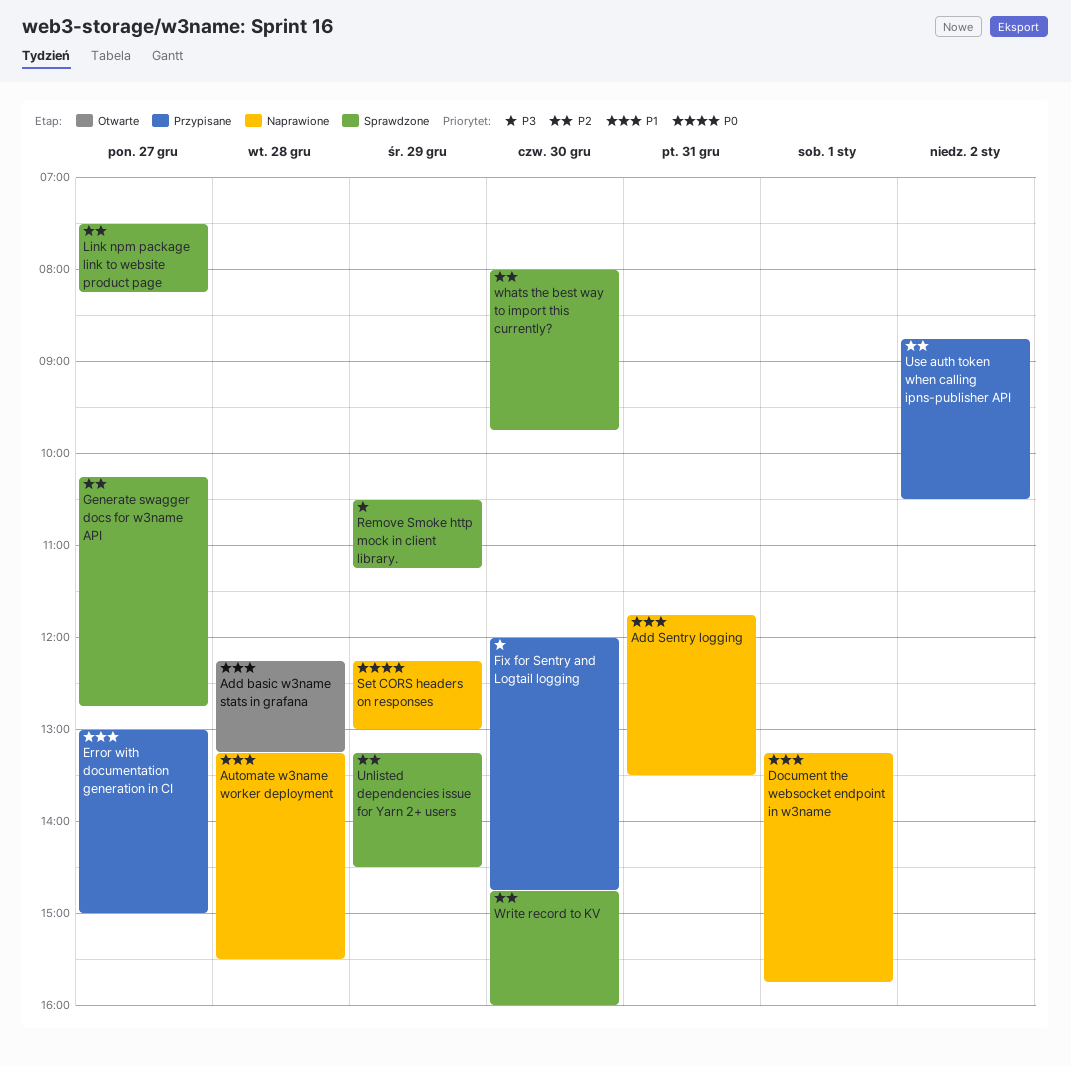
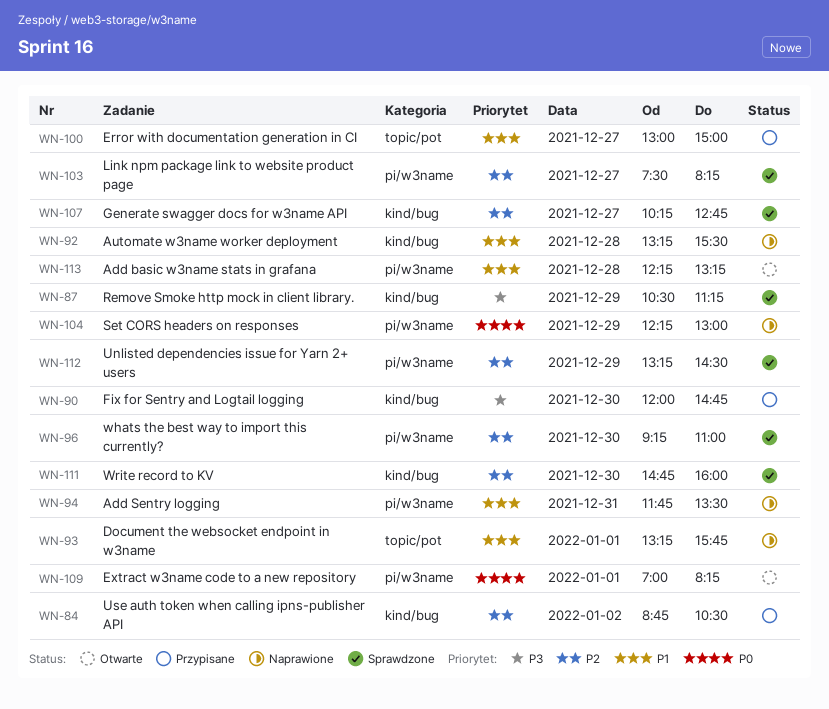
Extract w3name code to a new repository: none -> present
whats the best way to import this currently?, begins: 08:00 -> 09:15
whats the best way to import this currently?, ends: 09:45 -> 11:00

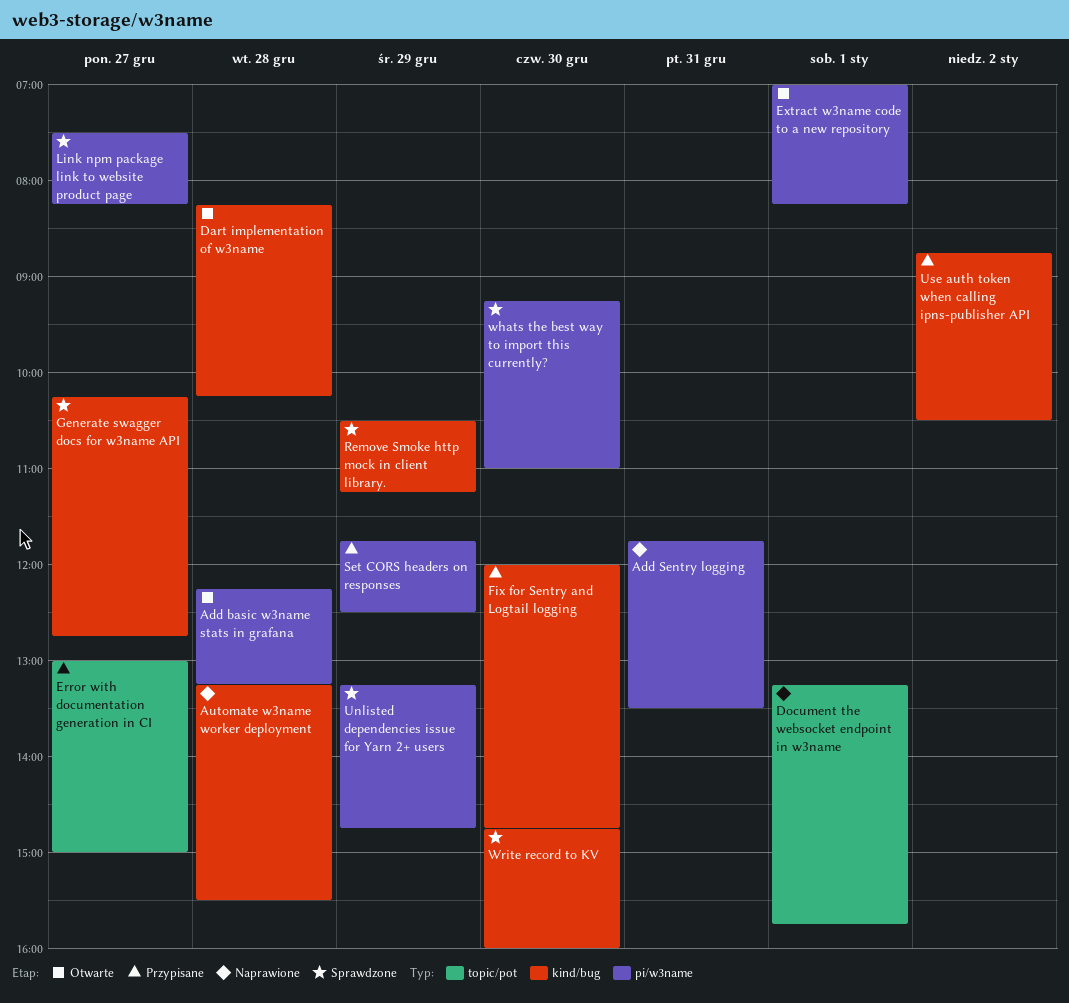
Dart implementation of w3name: none -> present
Set CORS headers on responses, status: Naprawione -> Przypisane
Set CORS headers on responses, begins: 12:15 -> 11:45
Set CORS headers on responses, ends: 13:00 -> 12:30
Unlisted dependencies issue for Yarn 2+ users, ends: 14:30 -> 14:45

